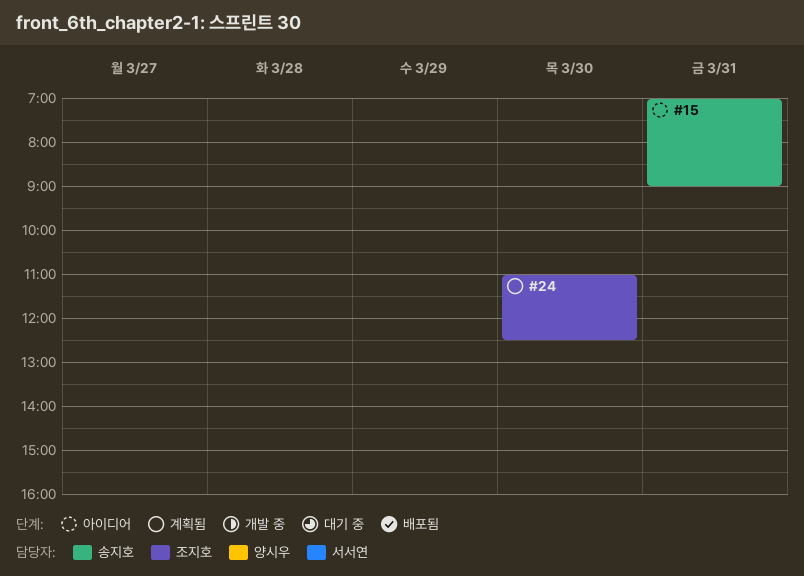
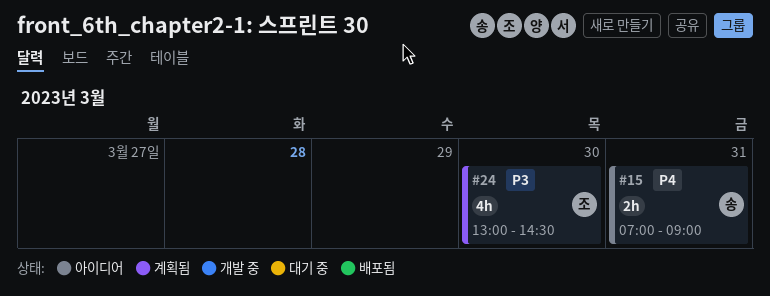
#24, begins: 11:00 -> 13:00
#24, ends: 12:30 -> 14:30

